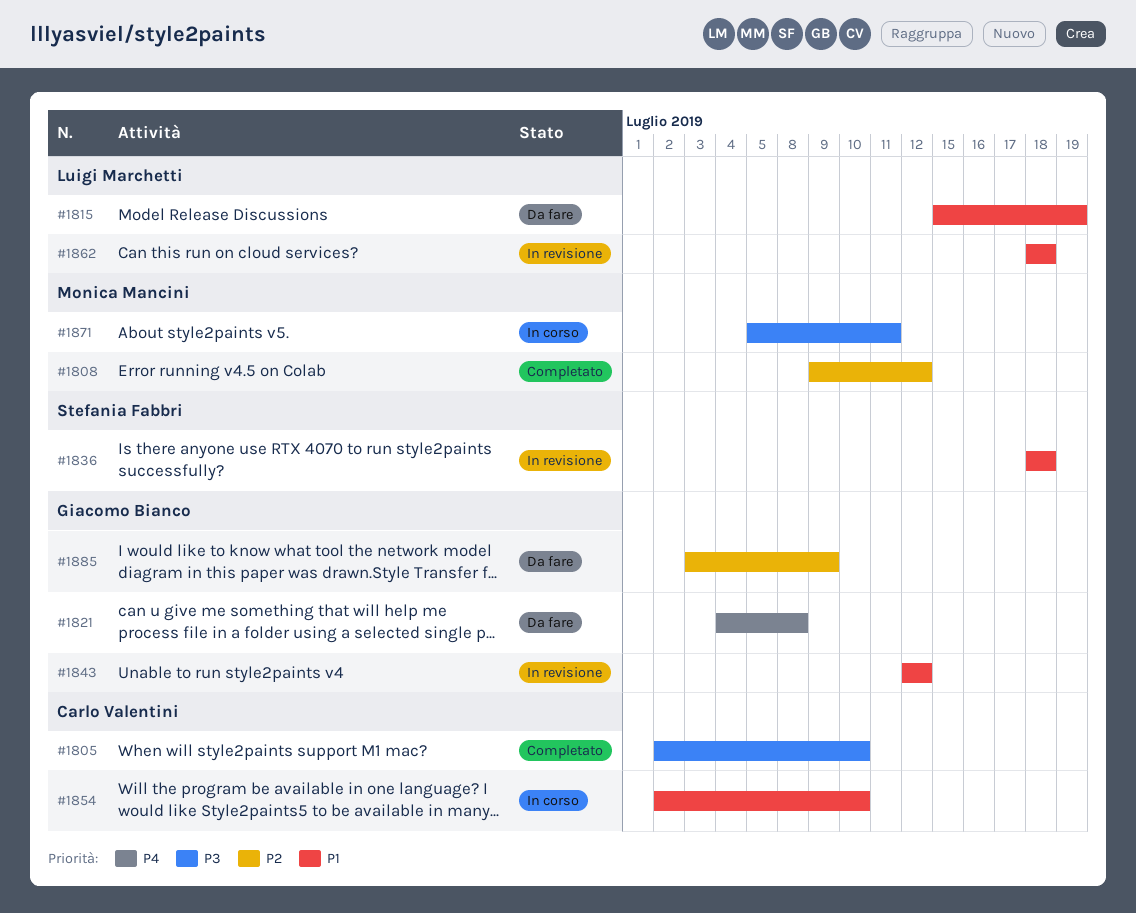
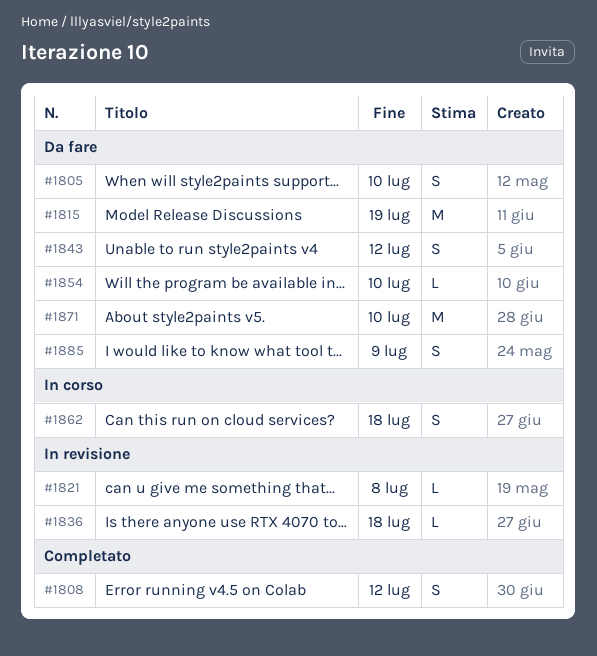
#1805, status: Completato -> Da fare
#1821, status: Da fare -> In revisione
#1843, status: In revisione -> Da fare
#1854, status: In corso -> Da fare
#1862, status: In revisione -> In corso
#1871, status: In corso -> Da fare
#1871, due: Jul 11 -> Jul 10

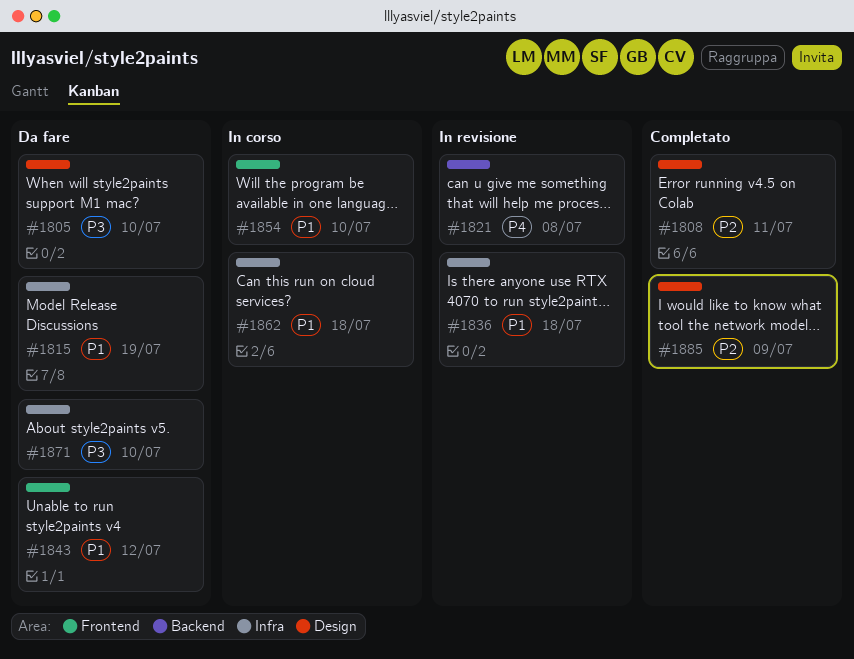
#1808, due: Jul 12 -> Jul 11
#1854, status: Da fare -> In corso
#1885, status: Da fare -> Completato

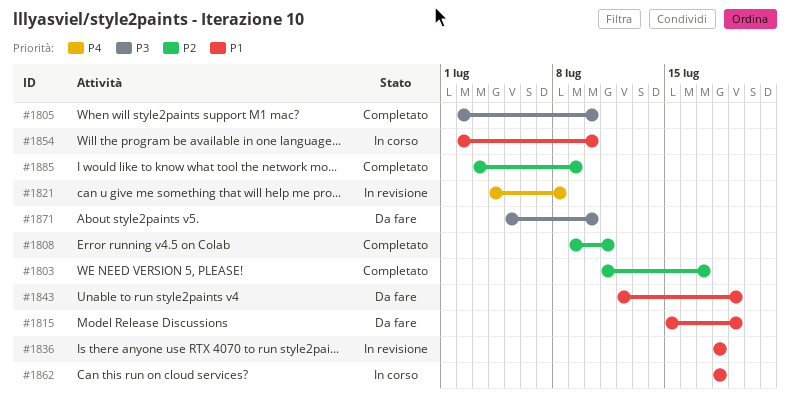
#1803: none -> present
#1805, status: Da fare -> Completato
#1843, due: Jul 12 -> Jul 19

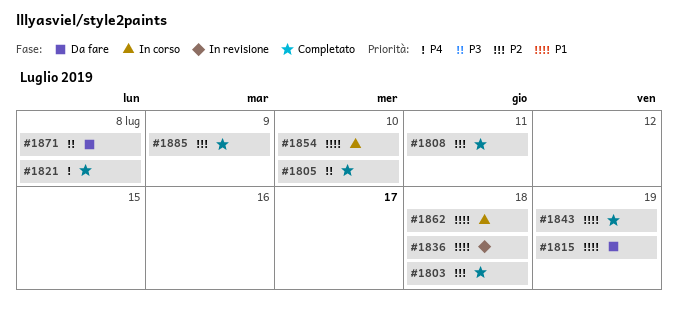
#1803, due: Jul 17 -> Jul 18
#1821, status: In revisione -> Completato
#1843, status: Da fare -> Completato
#1871, due: Jul 10 -> Jul 8

